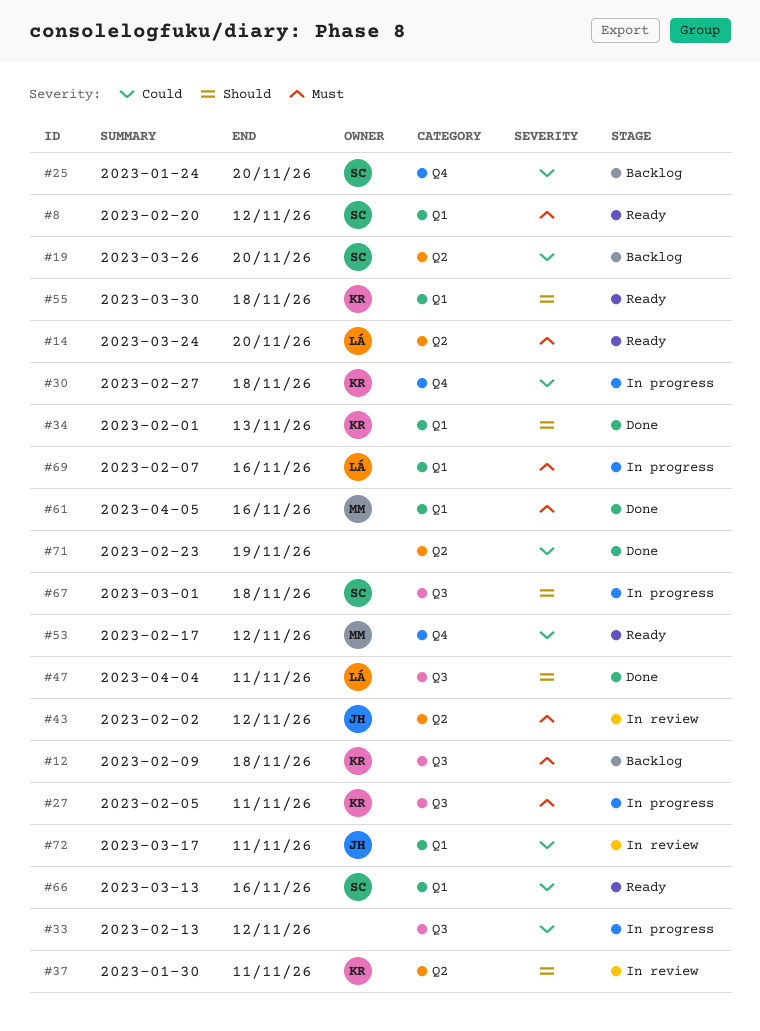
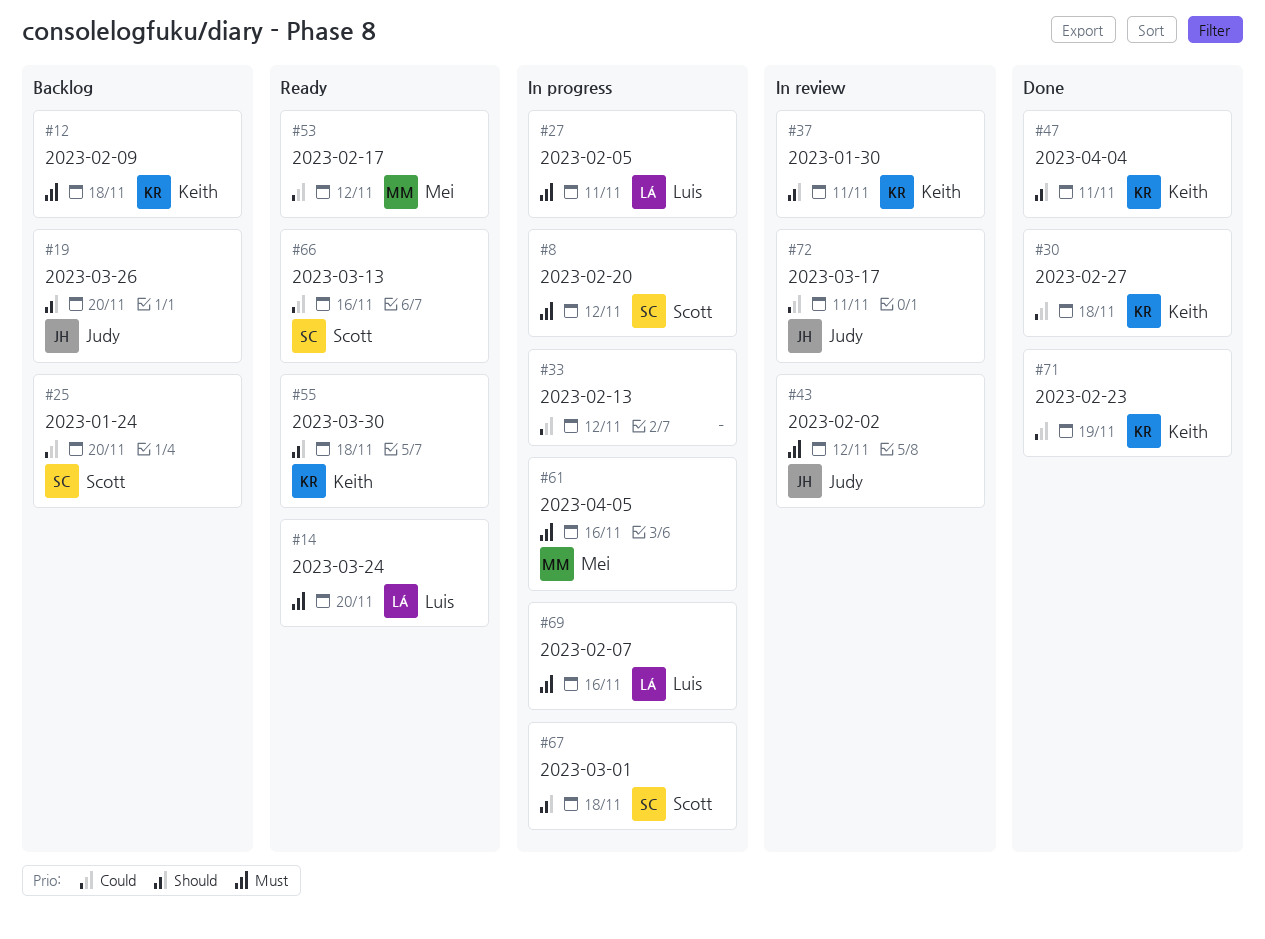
#8, status: Ready -> In progress
#19, owner: Scott -> Judy
#19, priority: Could -> Should
#27, owner: Keith -> Luis
#30, status: In progress -> Done
#34: present -> none
#47, owner: Luis -> Keith
#61, status: Done -> In progress
#71, owner: none -> Keith

